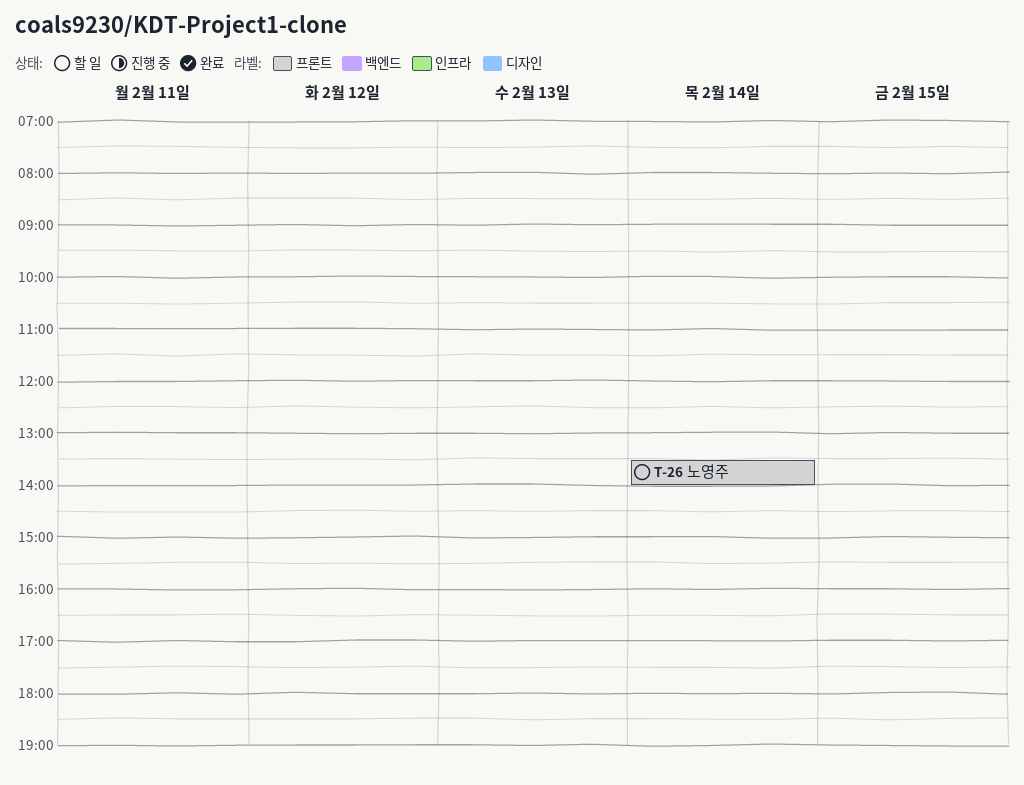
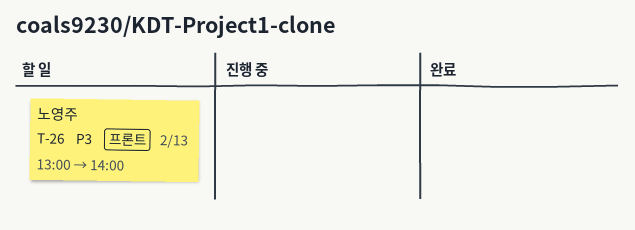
T-26, day: Feb 14 -> Feb 13
T-26, begins: 13:30 -> 13:00

